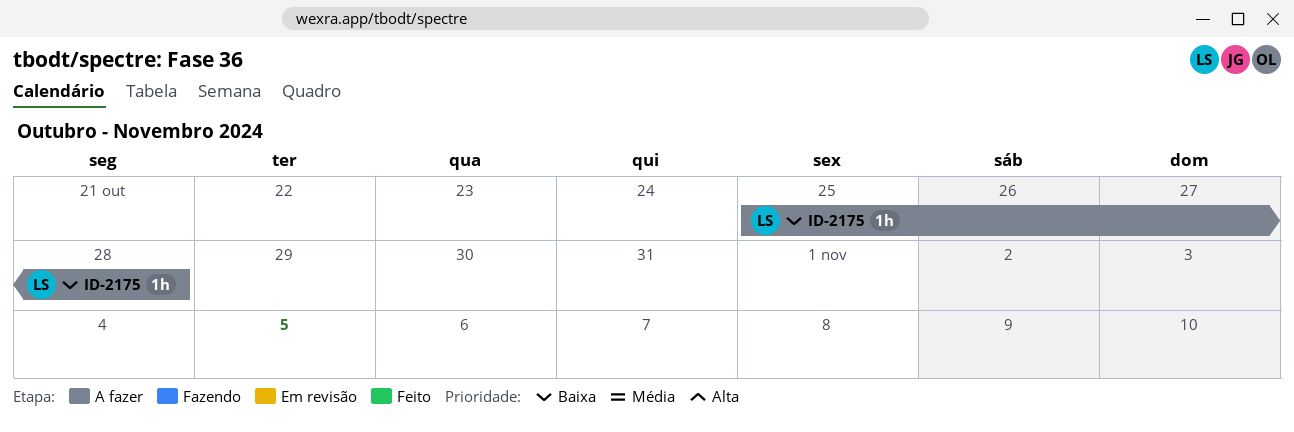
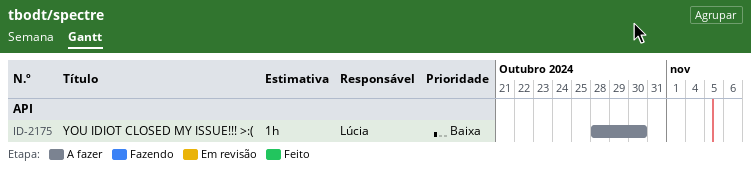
ID-2175, start: Oct 25 -> Oct 28
ID-2175, due: Oct 28 -> Oct 30

